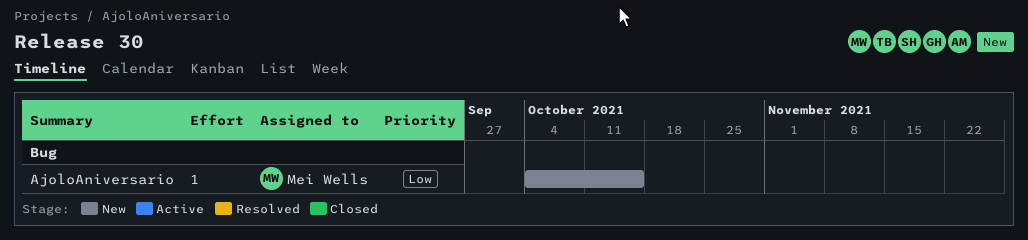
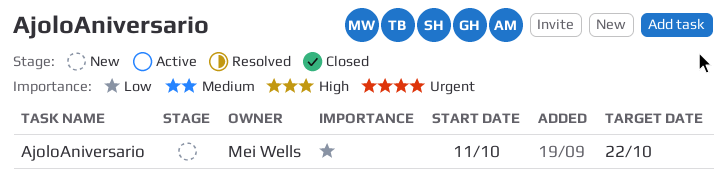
AjoloAniversario, start: Oct 4 -> Oct 11
AjoloAniversario, due: Oct 15 -> Oct 22

